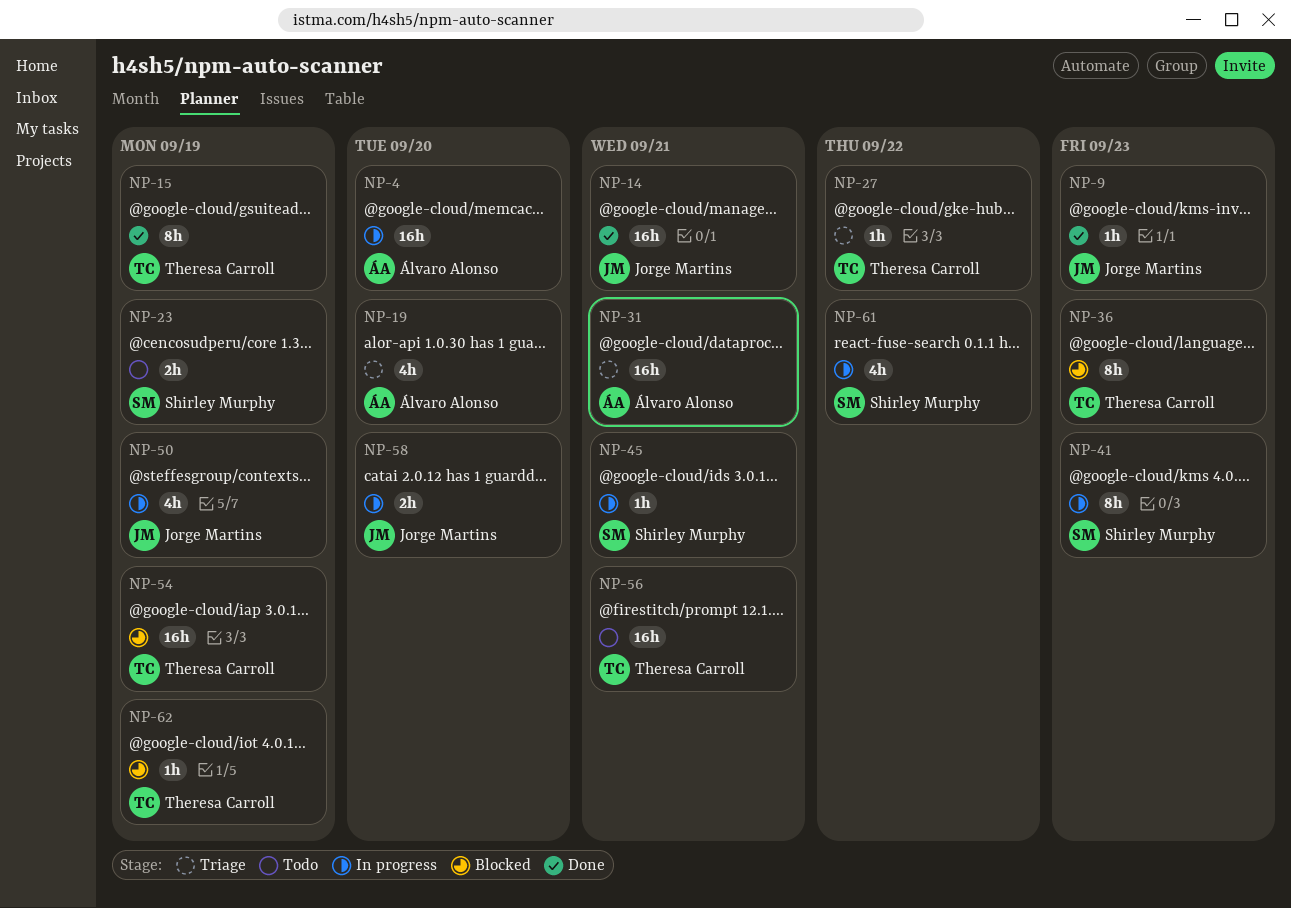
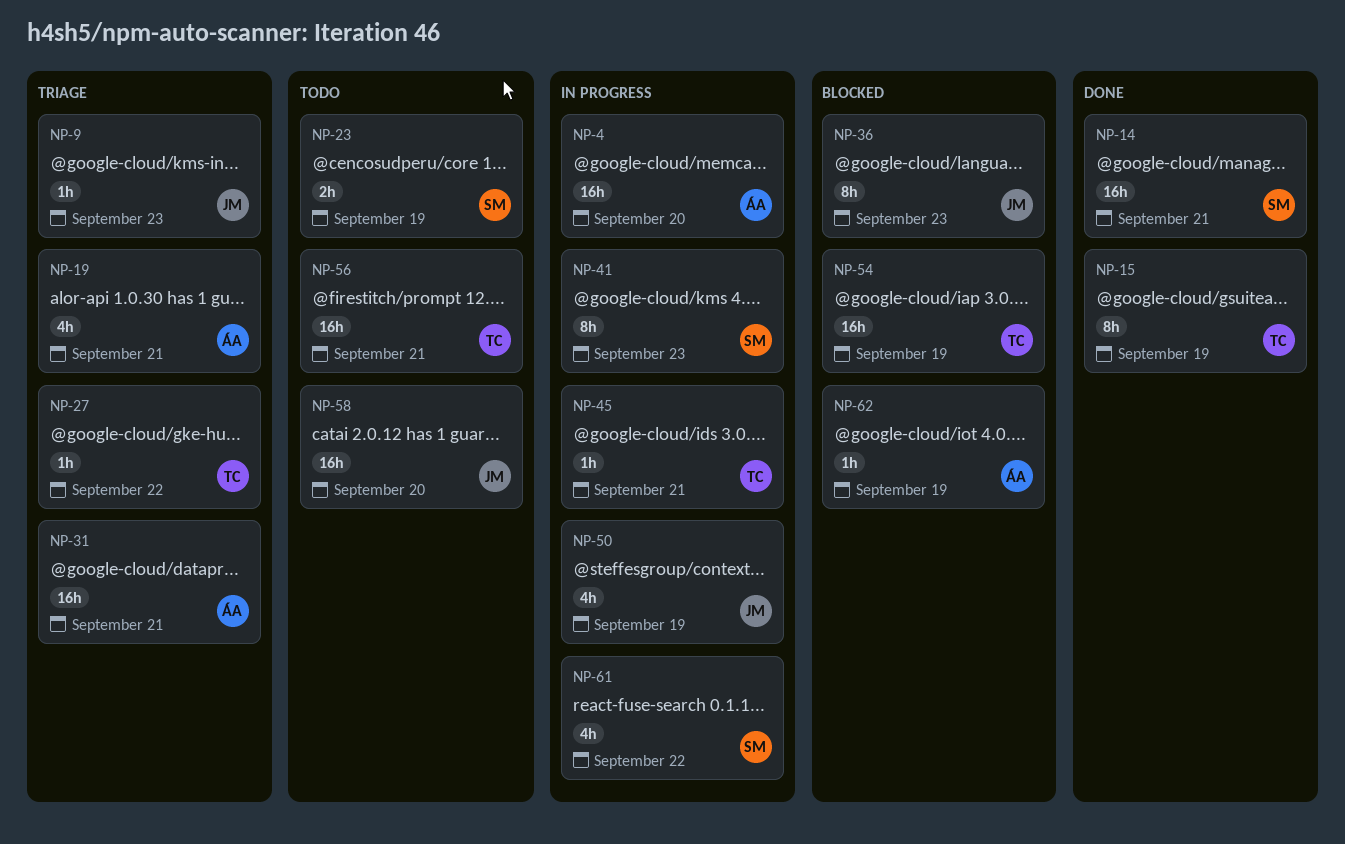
NP-9, status: Done -> Triage
NP-14, owner: Jorge Martins -> Shirley Murphy
NP-19, due: Sep 20 -> Sep 21
NP-36, owner: Theresa Carroll -> Jorge Martins
NP-45, owner: Shirley Murphy -> Theresa Carroll
NP-58, status: In progress -> Todo
NP-58, estimate: 2h -> 16h
NP-62, owner: Theresa Carroll -> Álvaro Alonso

